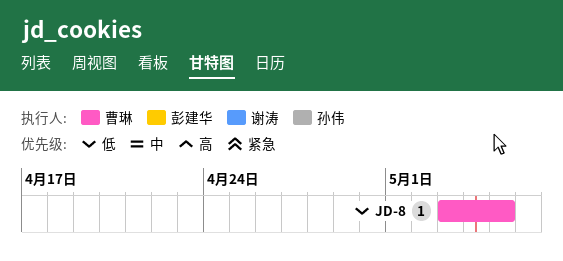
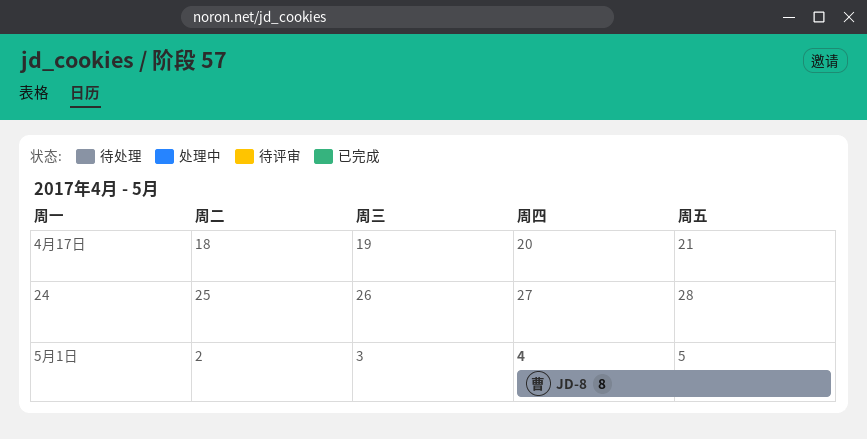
JD-8, estimate: 1 -> 8
JD-8, start: May 3 -> May 4

